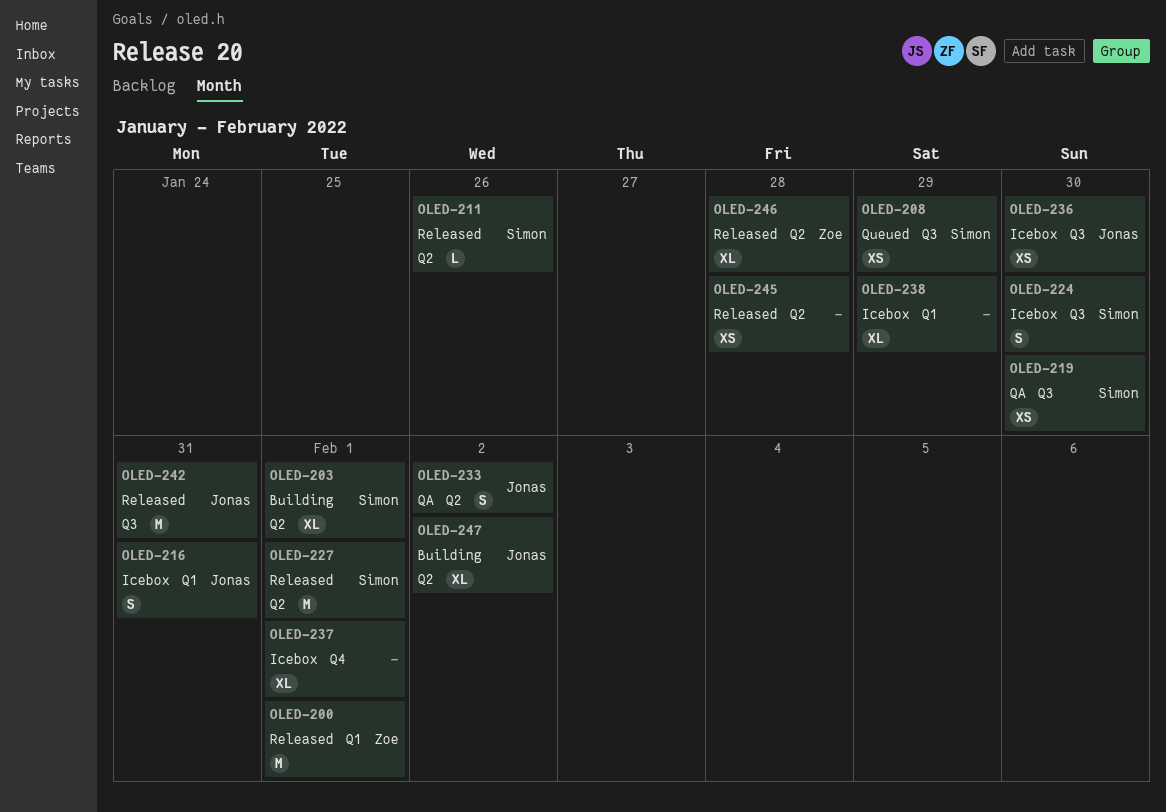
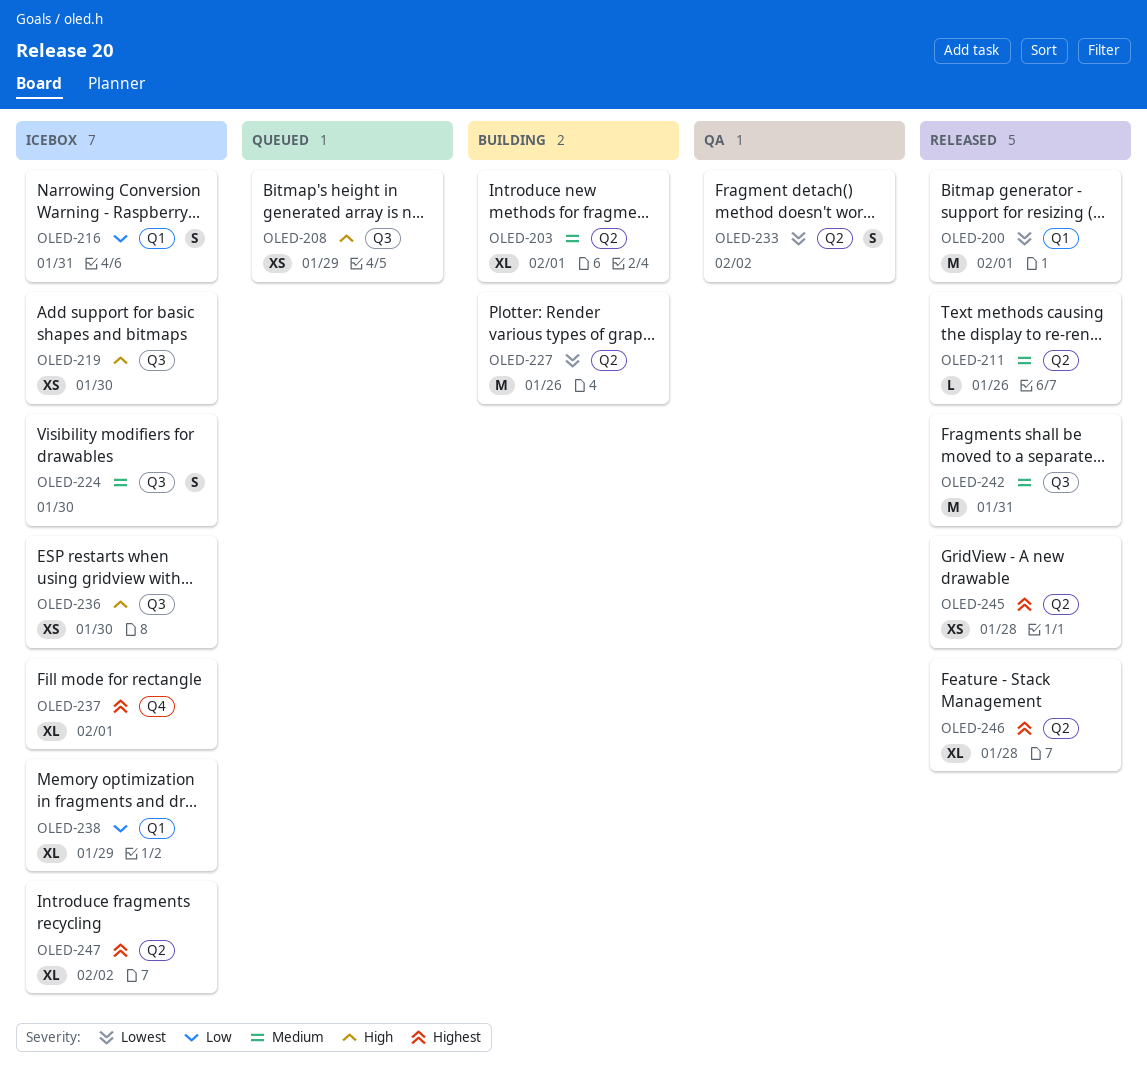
OLED-219, status: QA -> Icebox
OLED-227, status: Released -> Building
OLED-227, due: Feb 1 -> Jan 26
OLED-247, status: Building -> Icebox

